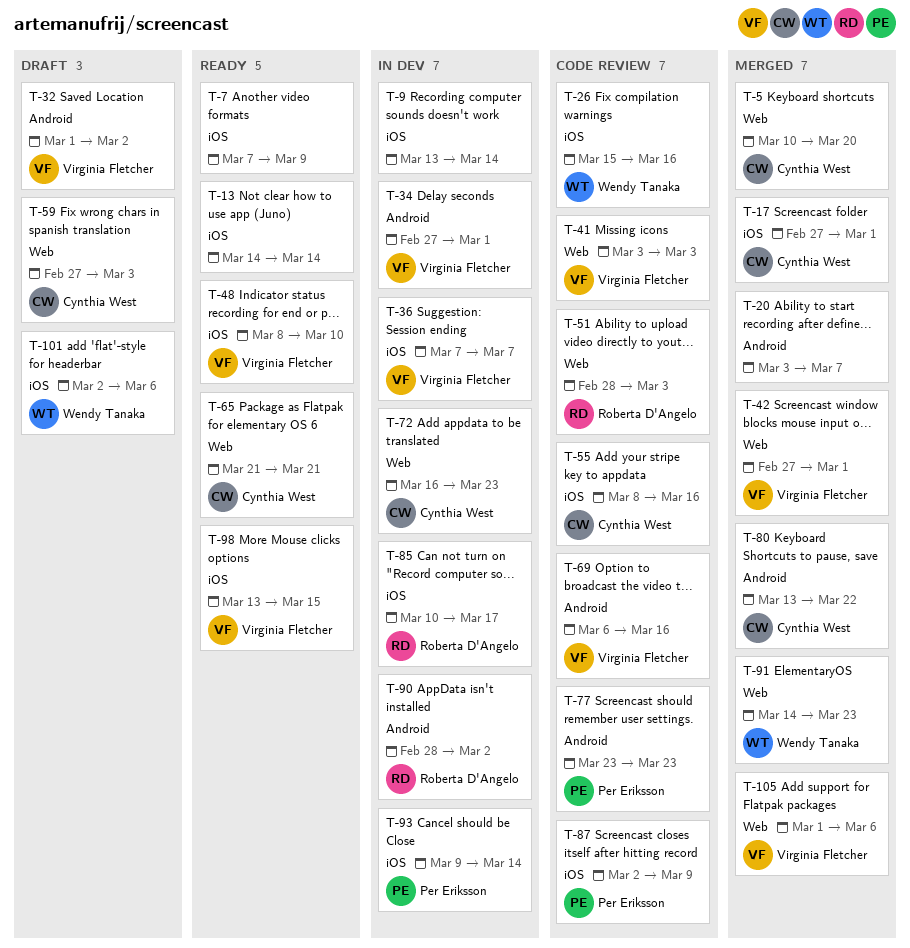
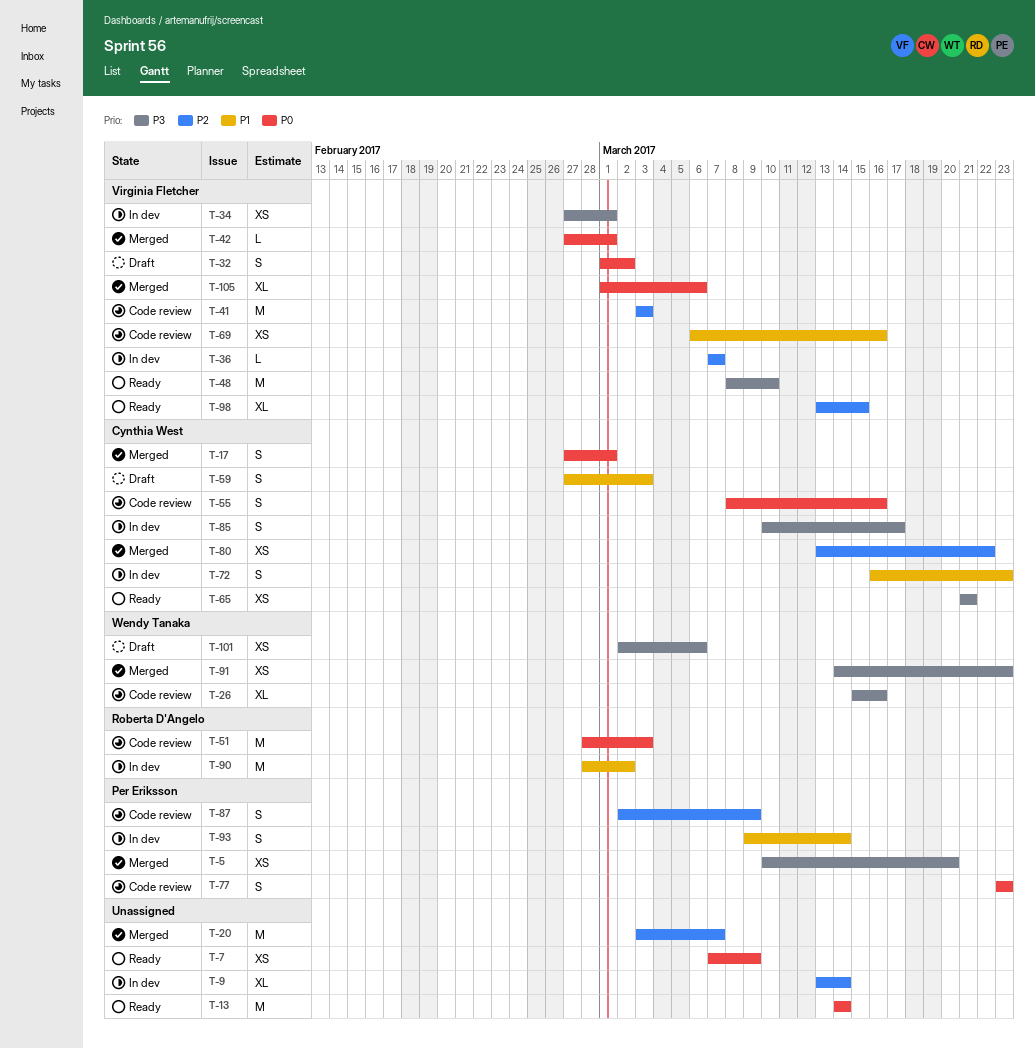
T-5, owner: Cynthia West -> Per Eriksson
T-85, owner: Roberta D'Angelo -> Cynthia West

